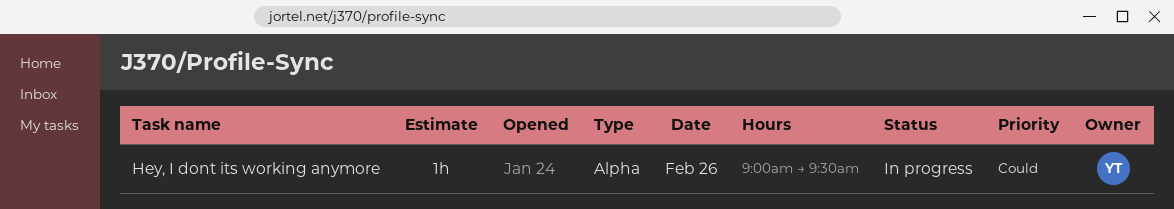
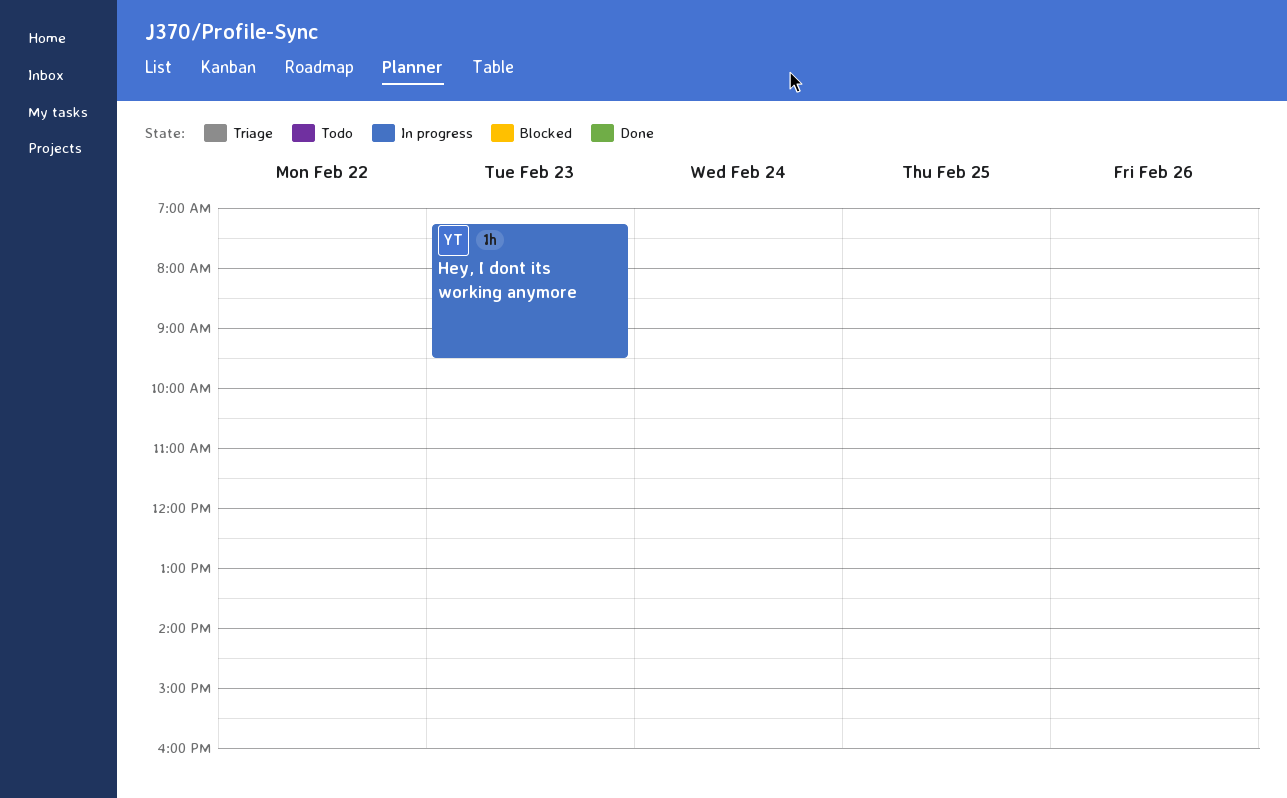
Hey, I dont its working anymore, day: Feb 26 -> Feb 23
Hey, I dont its working anymore, begins: 09:00 -> 07:15

